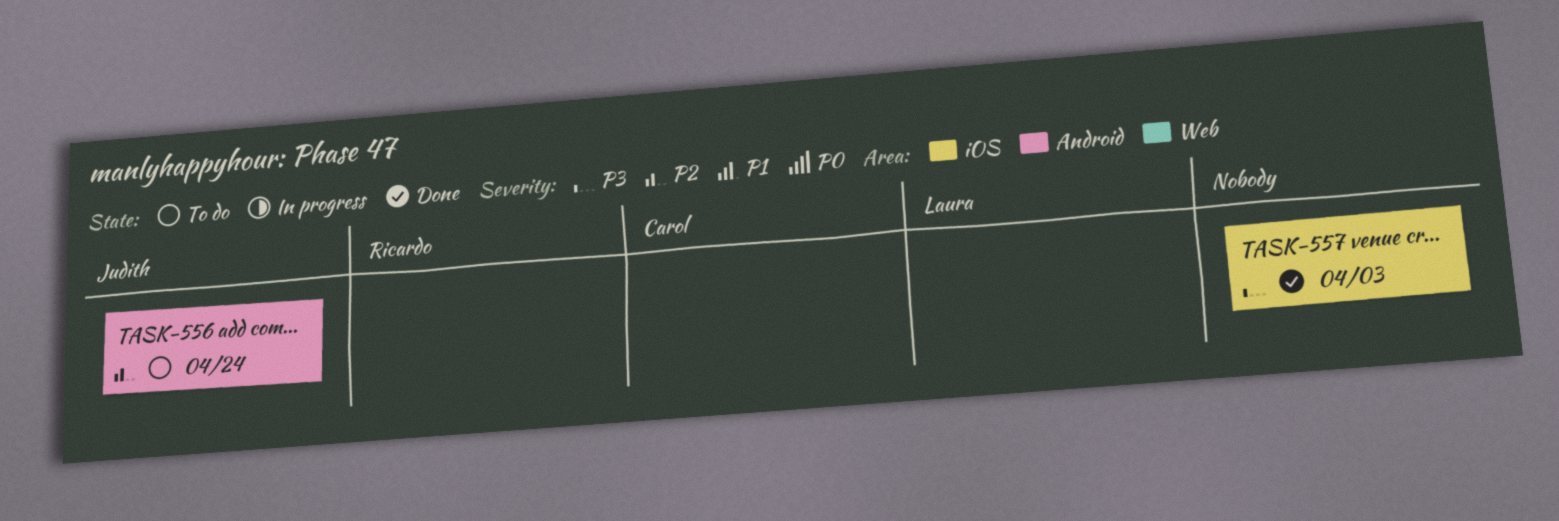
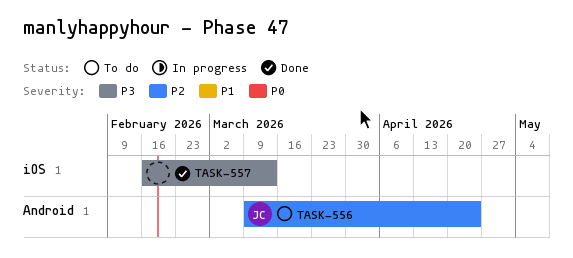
TASK-557, due: Apr 3 -> Mar 13

